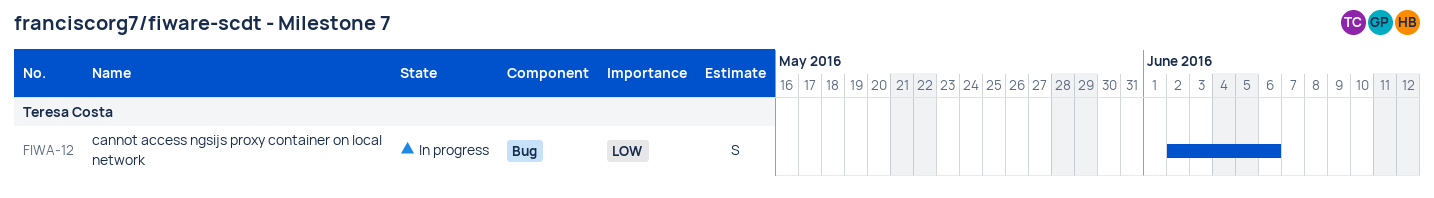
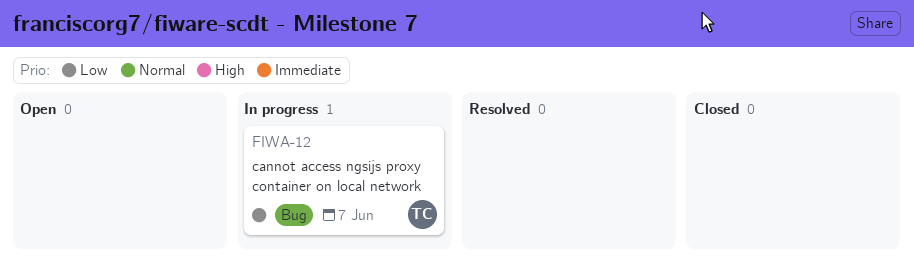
FIWA-12, due: Jun 6 -> Jun 7

